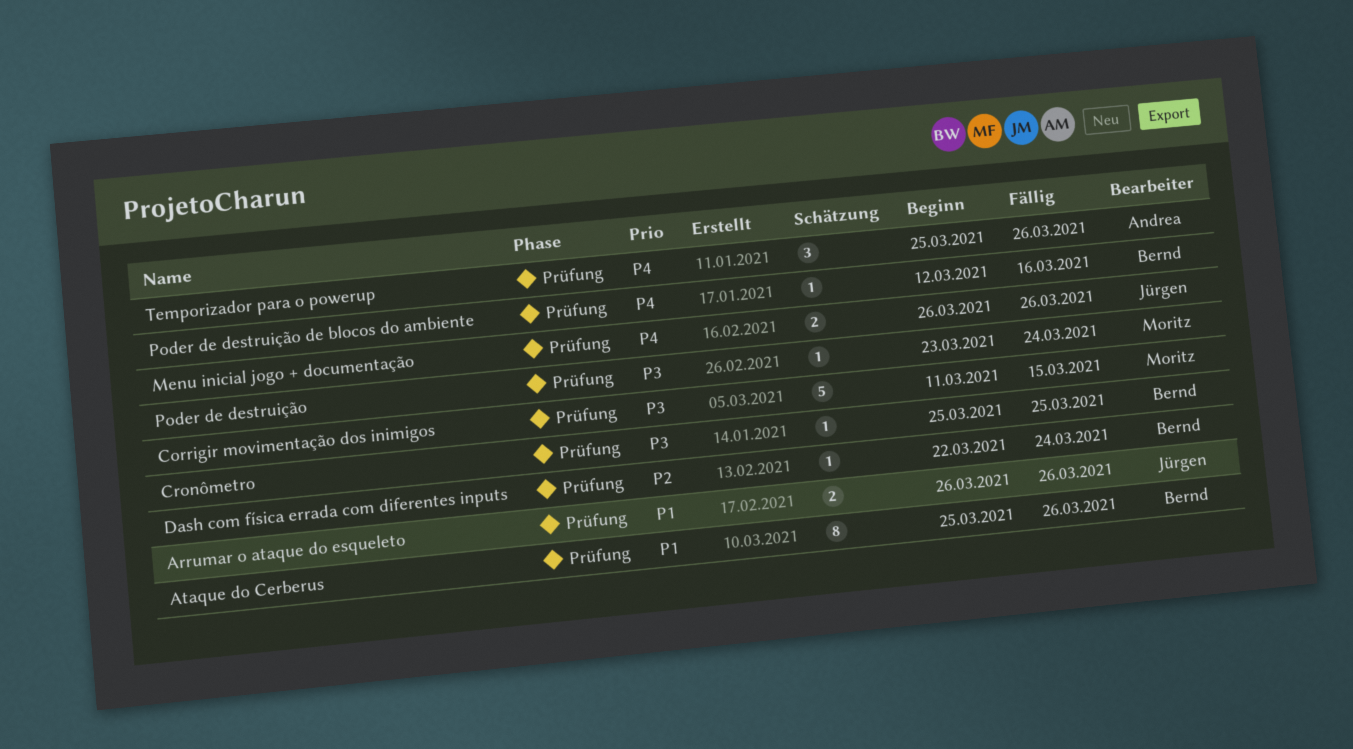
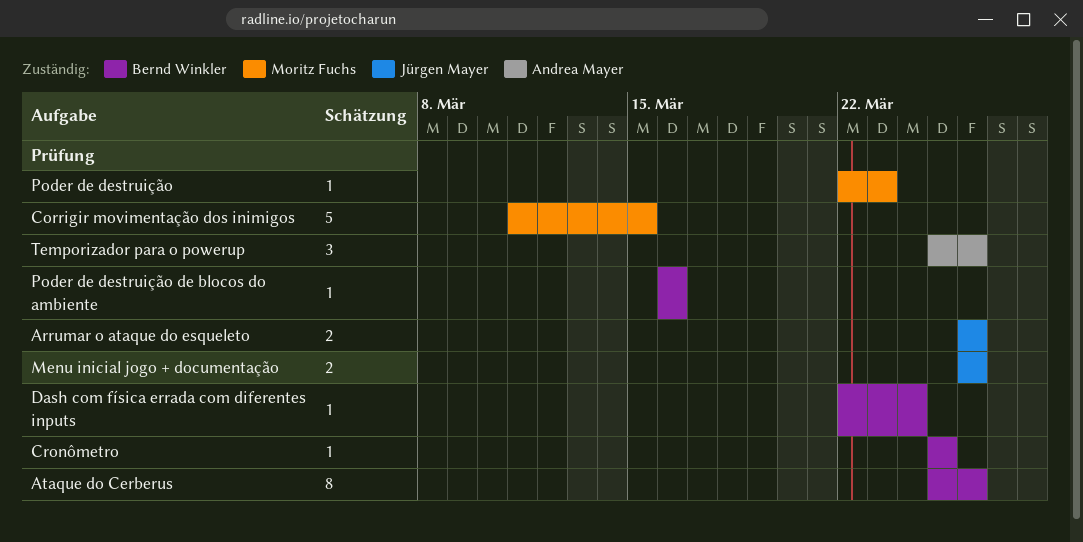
Poder de destruição, start: Mar 23 -> Mar 22
Poder de destruição, due: Mar 24 -> Mar 23
Poder de destruição de blocos do ambiente, start: Mar 12 -> Mar 16

